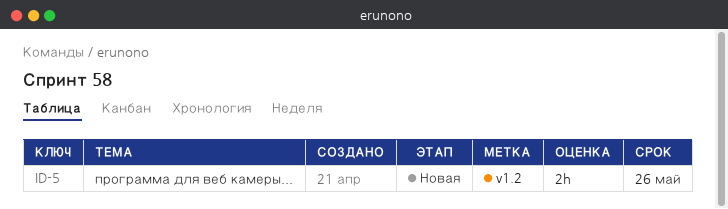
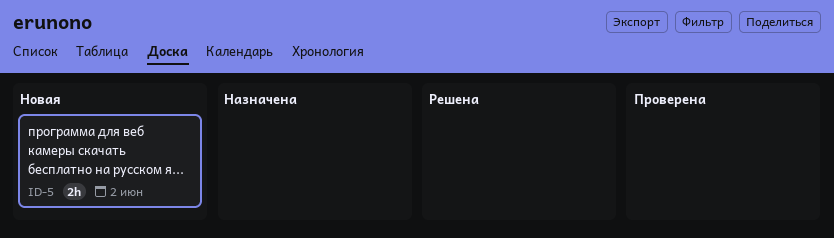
ID-5, due: May 26 -> Jun 2

